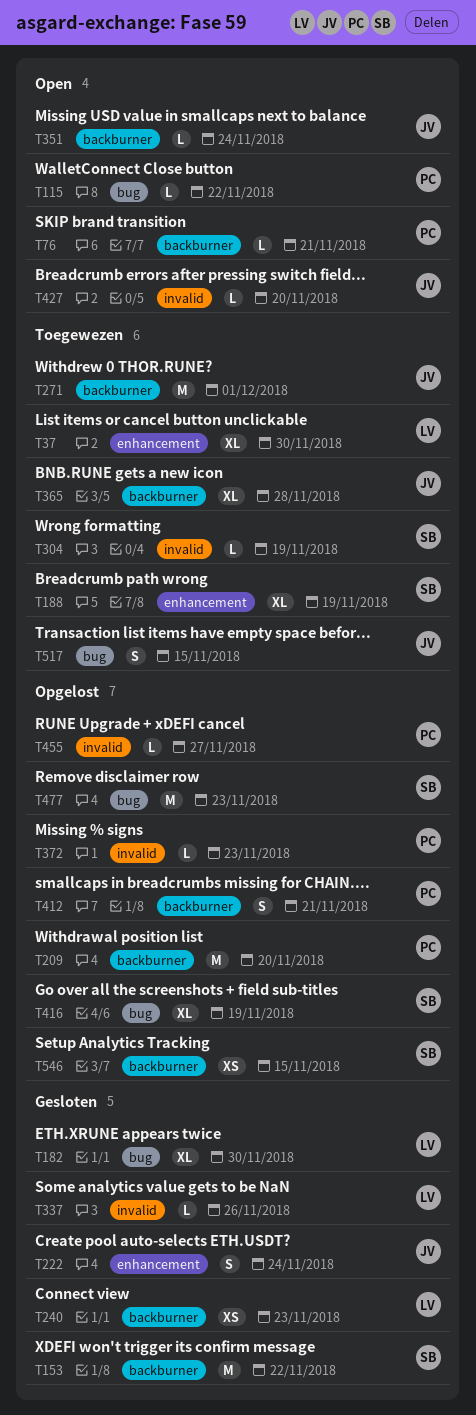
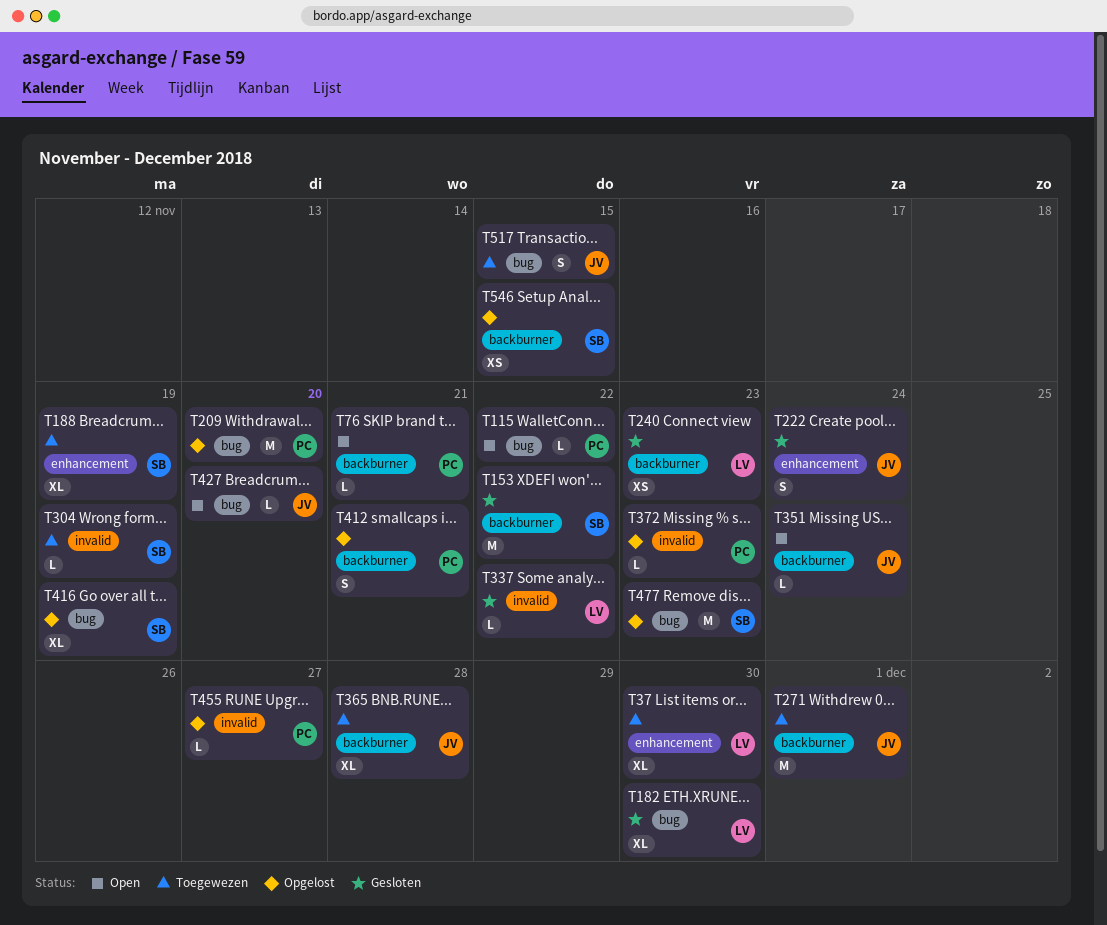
T209, label: backburner -> bug
T337, due: Nov 26 -> Nov 22
T427, label: invalid -> bug

